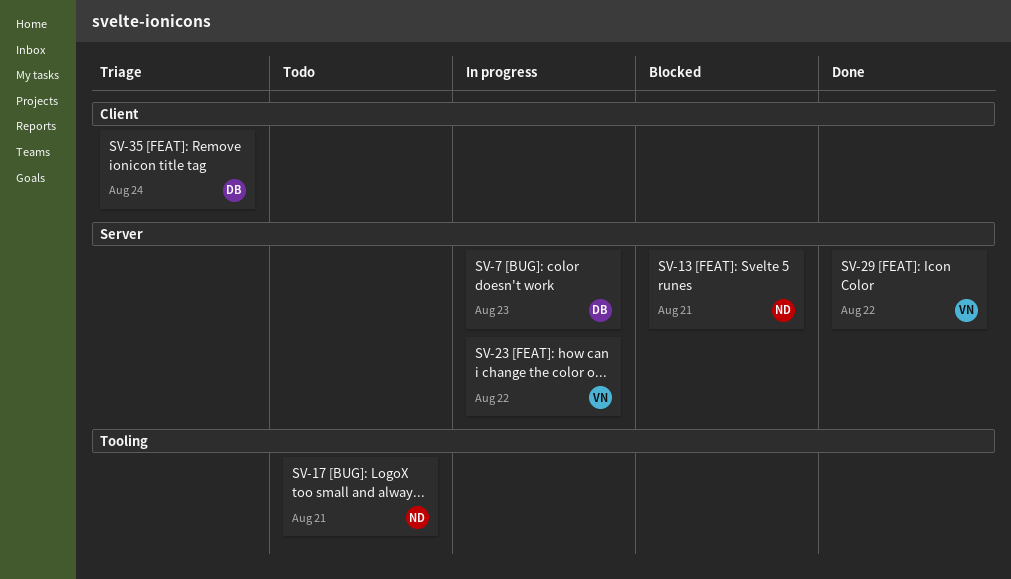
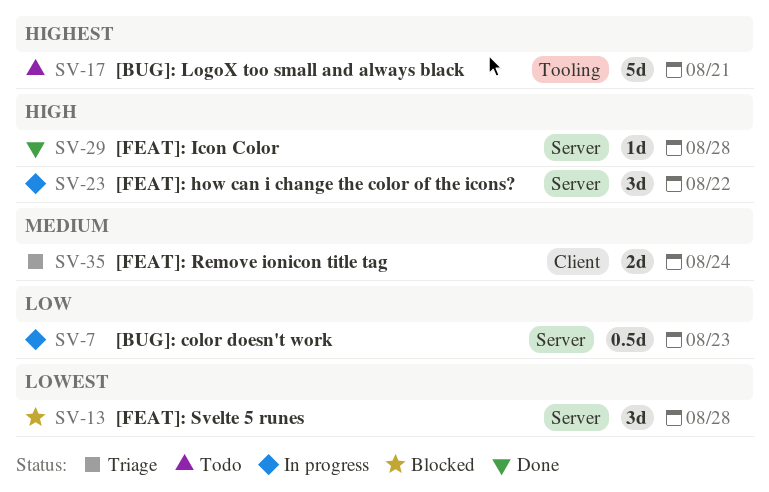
SV-13, due: Aug 21 -> Aug 28
SV-29, due: Aug 22 -> Aug 28

